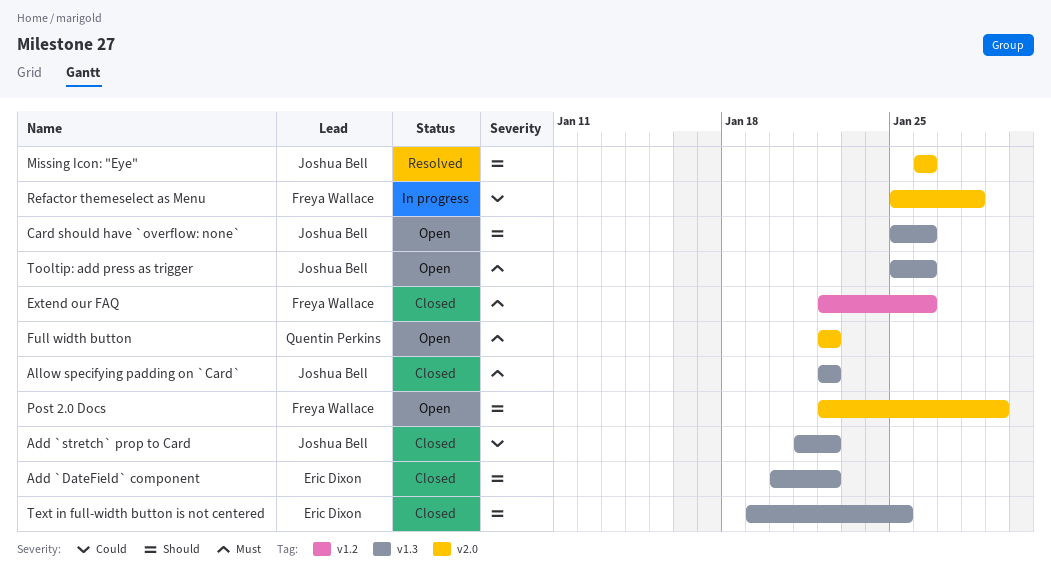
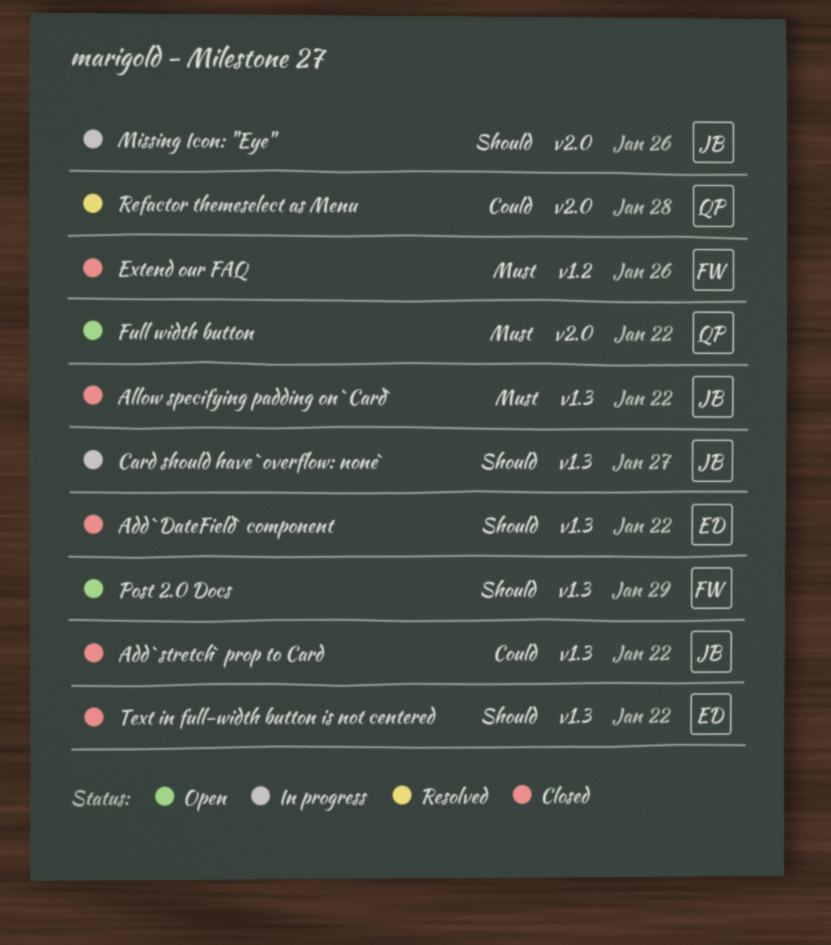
Card should have `overflow: none`, status: Open -> In progress
Card should have `overflow: none`, due: Jan 26 -> Jan 27
Missing Icon: "Eye", status: Resolved -> In progress
Post 2.0 Docs, label: v2.0 -> v1.3
Refactor themeselect as Menu, status: In progress -> Resolved
Refactor themeselect as Menu, owner: Freya Wallace -> Quentin Perkins
Text in full-width button is not centered, due: Jan 25 -> Jan 22
Tooltip: add press as trigger: present -> none

